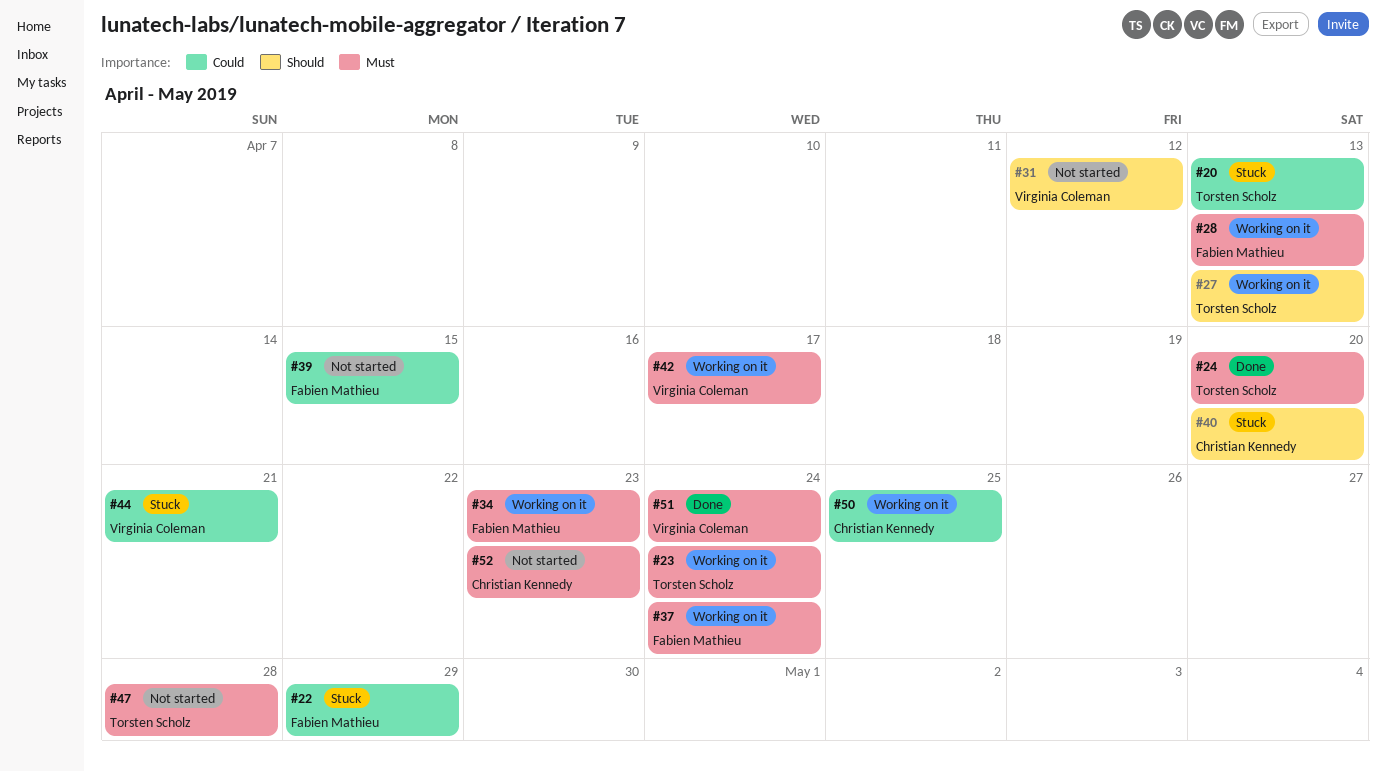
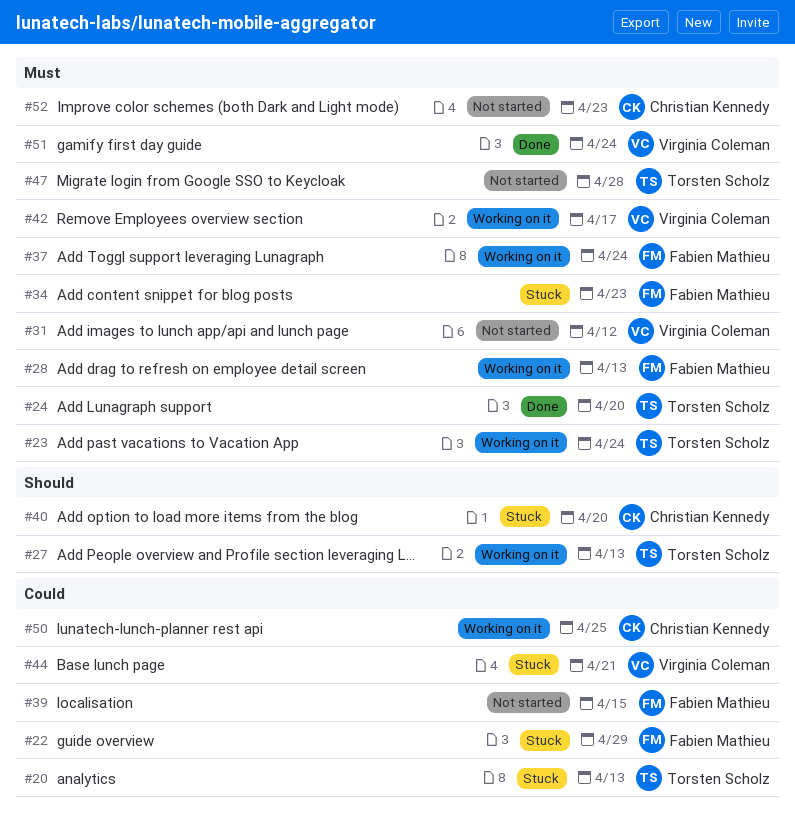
#31, priority: Should -> Must
#34, status: Working on it -> Stuck

